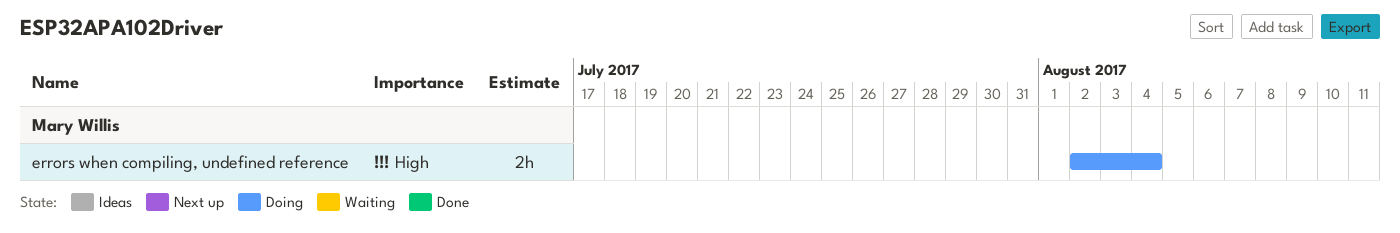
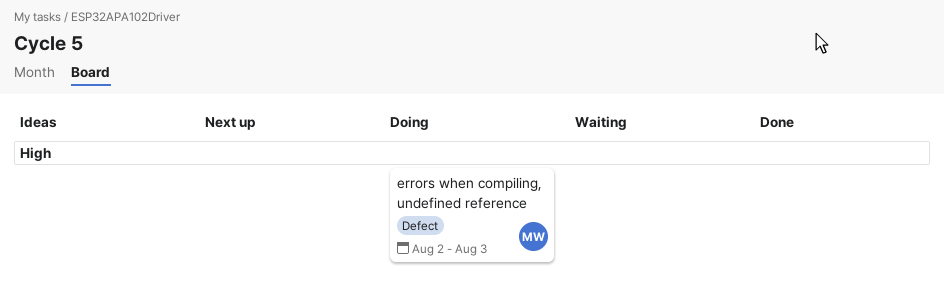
errors when compiling, undefined reference, due: Aug 4 -> Aug 3

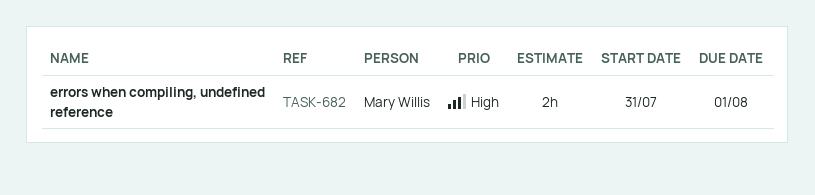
errors when compiling, undefined reference, start: Aug 2 -> Jul 31
errors when compiling, undefined reference, due: Aug 3 -> Aug 1

